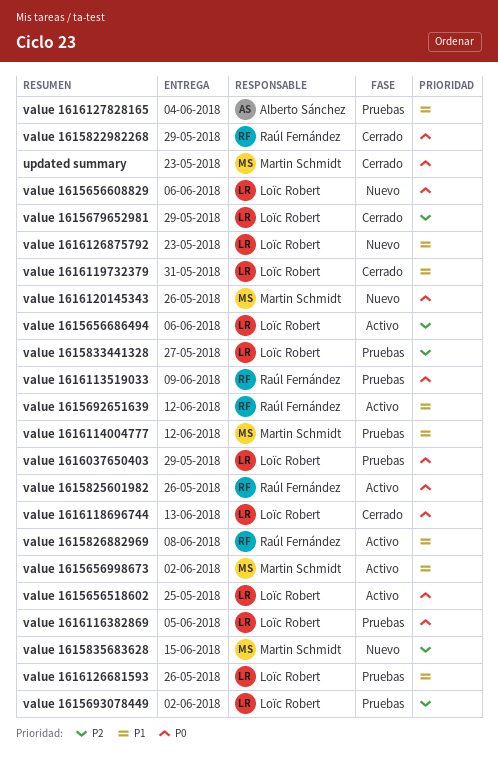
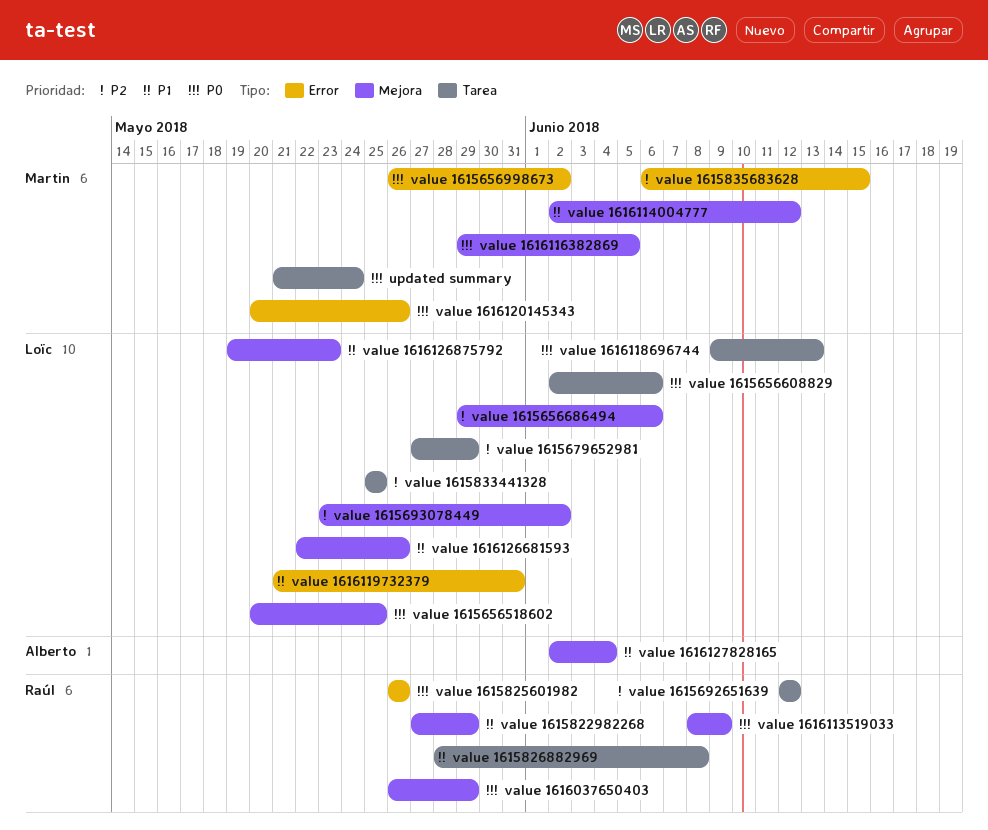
updated summary, due: May 23 -> May 24
value 1615656998673, priority: P1 -> P0
value 1615692651639, priority: P1 -> P2
value 1615822982268, priority: P0 -> P1
value 1615833441328, due: May 27 -> May 25
value 1616037650403, owner: Loïc Robert -> Raúl Fernández
value 1616116382869, owner: Loïc Robert -> Martin Schmidt

